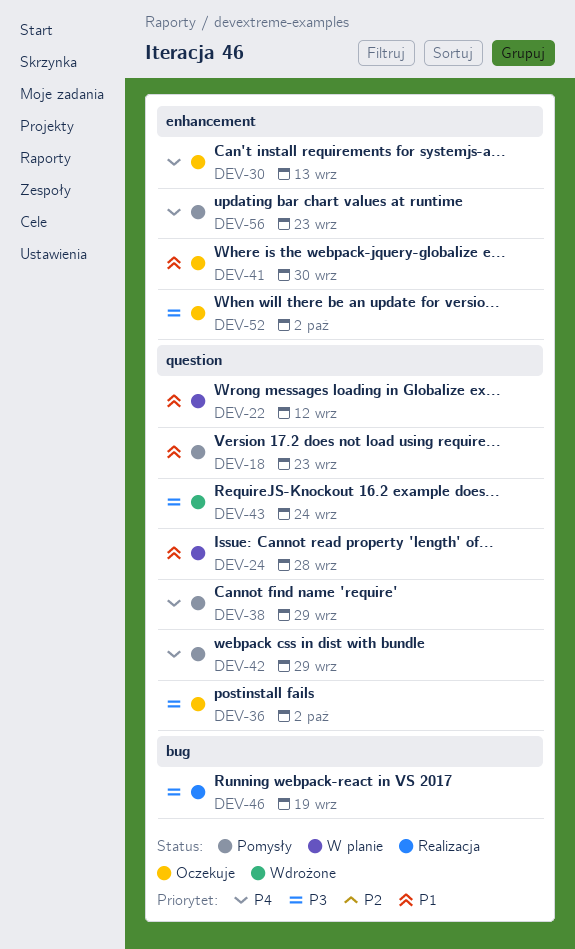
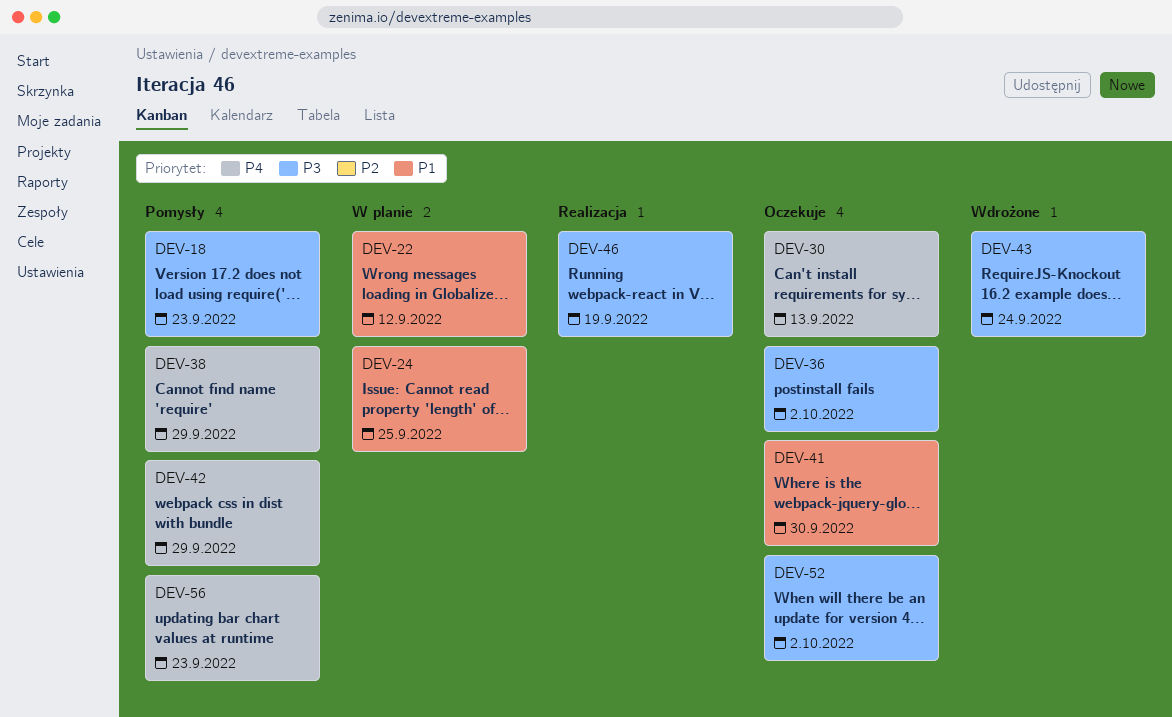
DEV-18, priority: P1 -> P3
DEV-24, due: Sep 28 -> Sep 25

